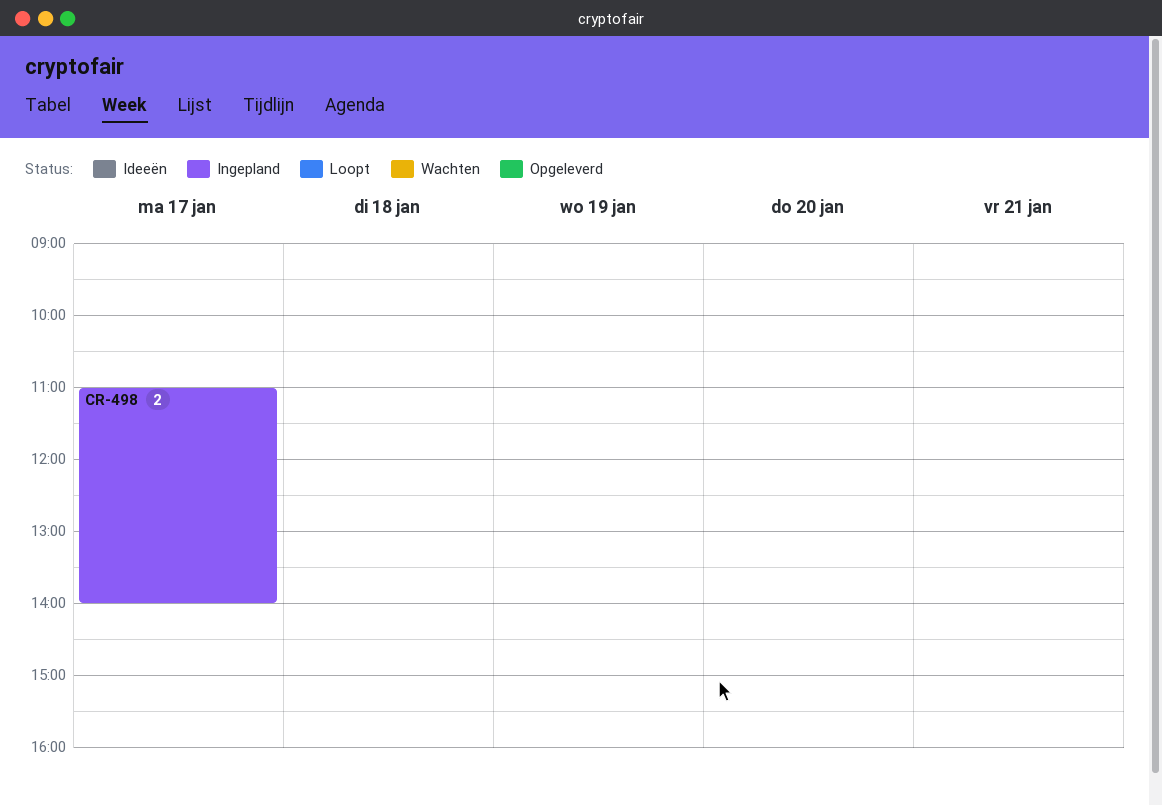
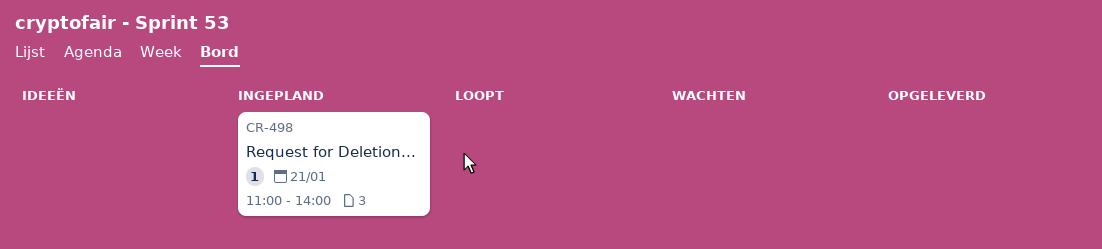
CR-498, estimate: 2 -> 1
CR-498, day: Jan 17 -> Jan 21

